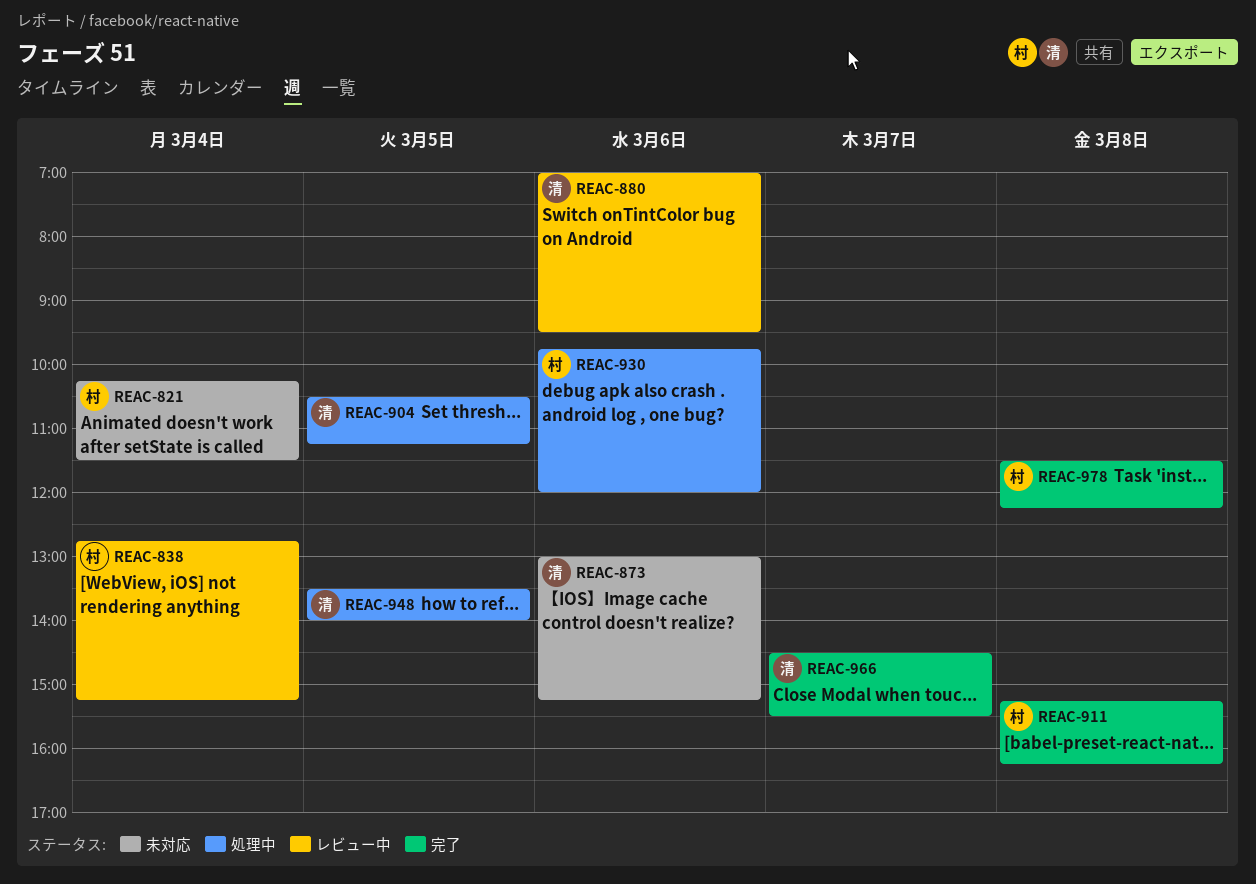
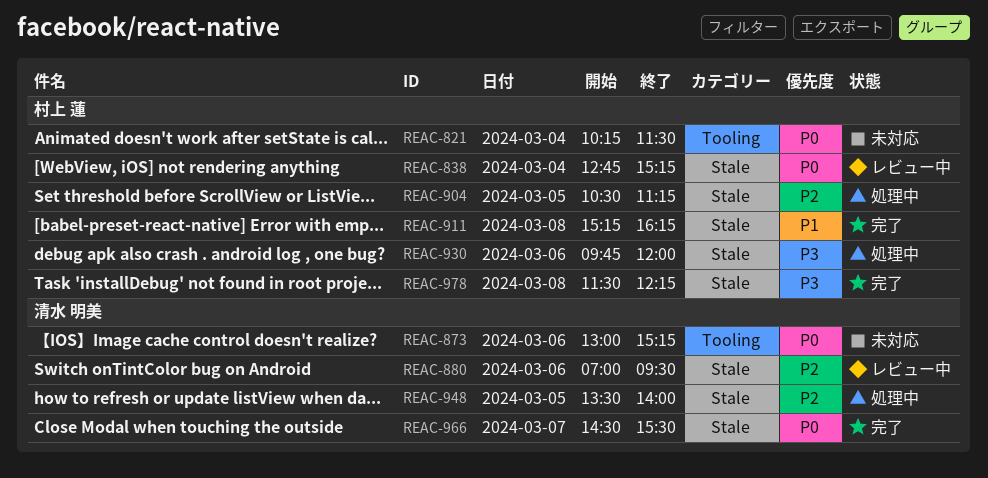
REAC-904, owner: 清水 明美 -> 村上 蓮

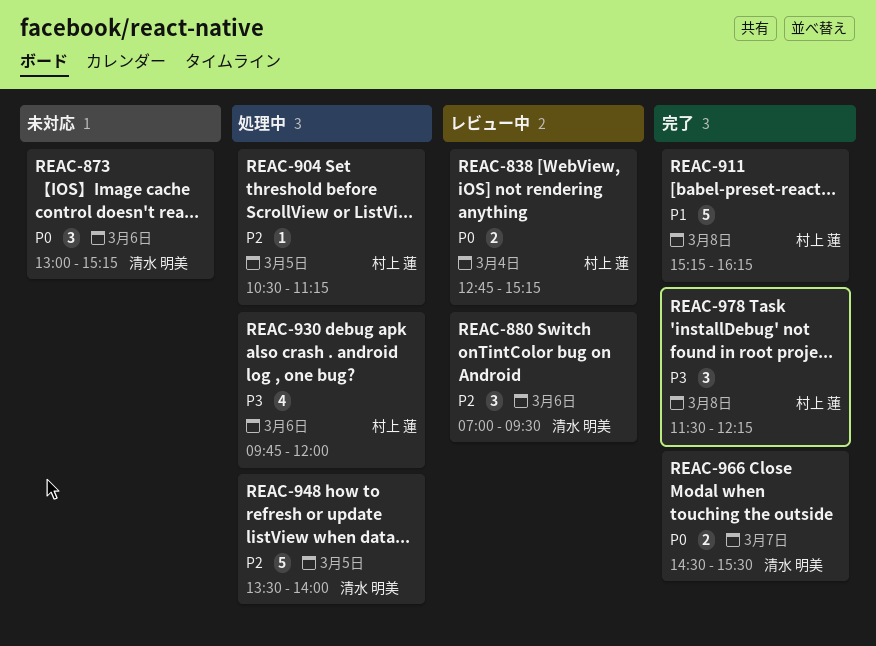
REAC-821: present -> none

